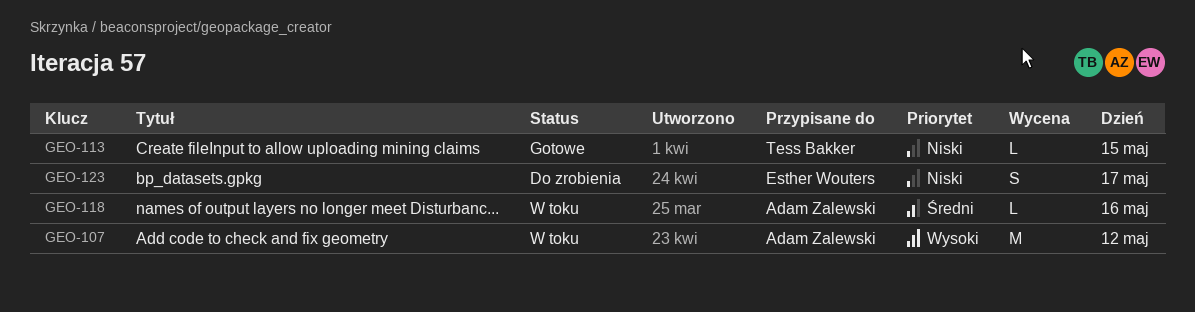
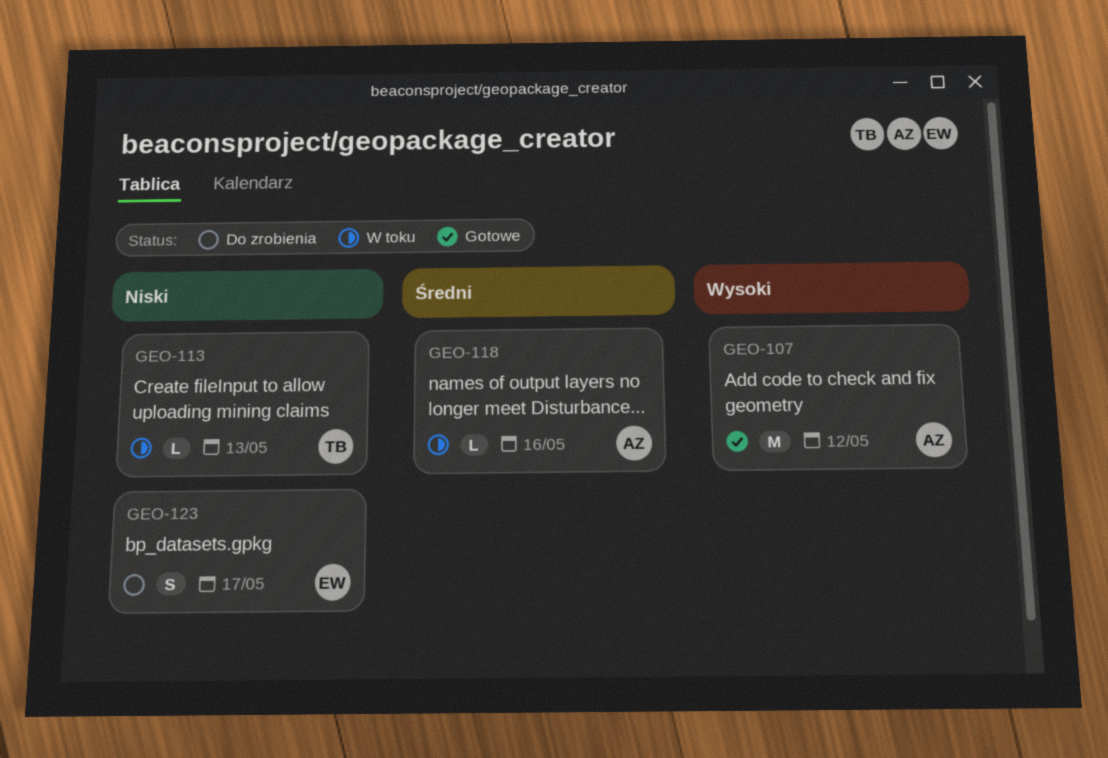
GEO-107, status: W toku -> Gotowe
GEO-113, status: Gotowe -> W toku
GEO-113, day: May 15 -> May 13

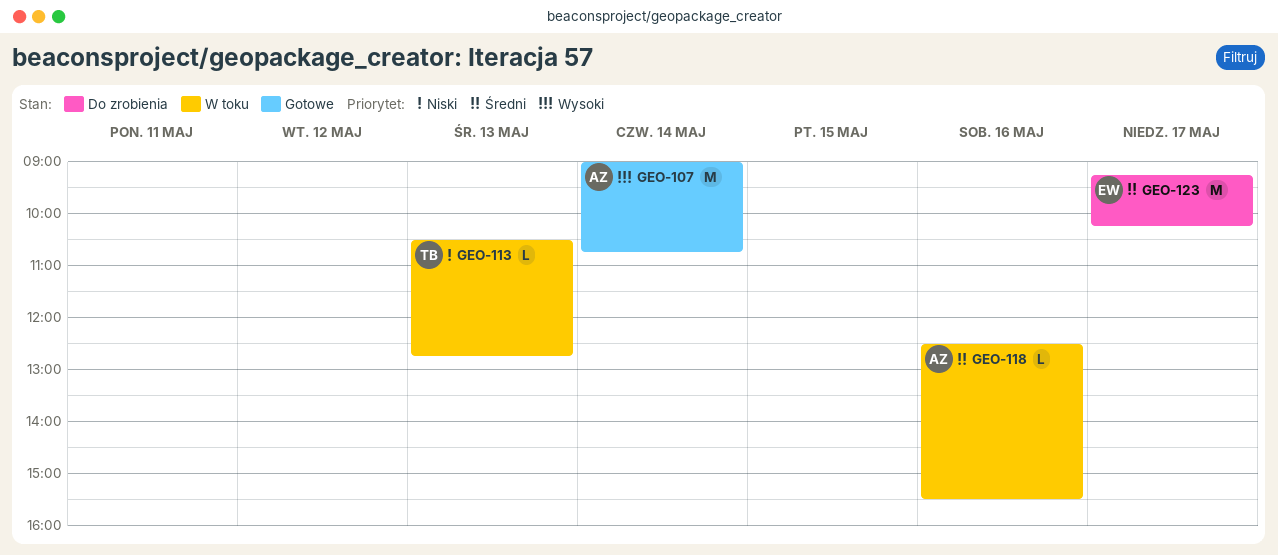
GEO-107, day: May 12 -> May 14
GEO-123, priority: Niski -> Średni
GEO-123, estimate: S -> M

